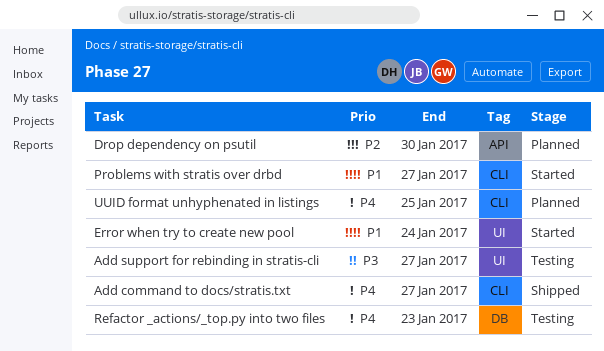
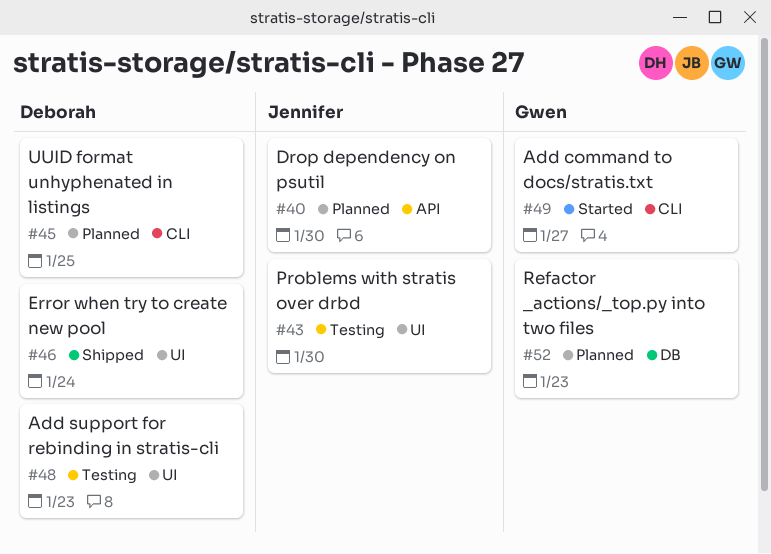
Add command to docs/stratis.txt, status: Shipped -> Started
Add support for rebinding in stratis-cli, due: Jan 27 -> Jan 23
Error when try to create new pool, status: Started -> Shipped
Problems with stratis over drbd, status: Started -> Testing
Problems with stratis over drbd, label: CLI -> UI
Problems with stratis over drbd, due: Jan 27 -> Jan 30
Refactor _actions/_top.py into two files, status: Testing -> Planned

